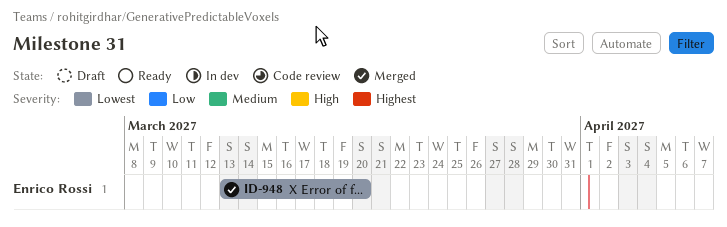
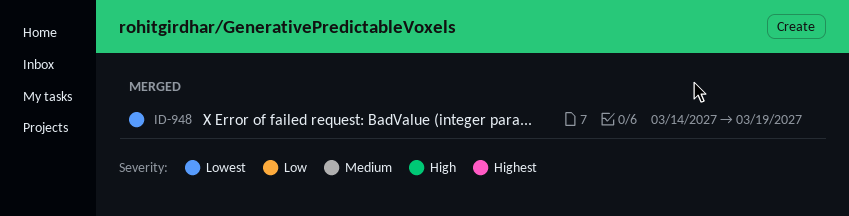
ID-948, start: Mar 13 -> Mar 14
ID-948, due: Mar 20 -> Mar 19

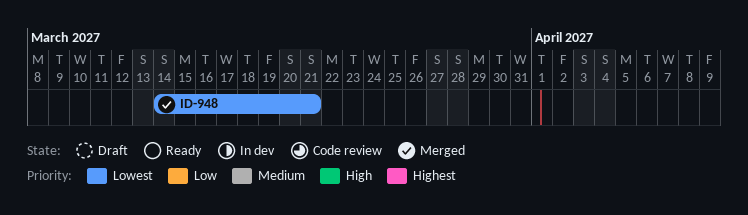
ID-948, due: Mar 19 -> Mar 21

